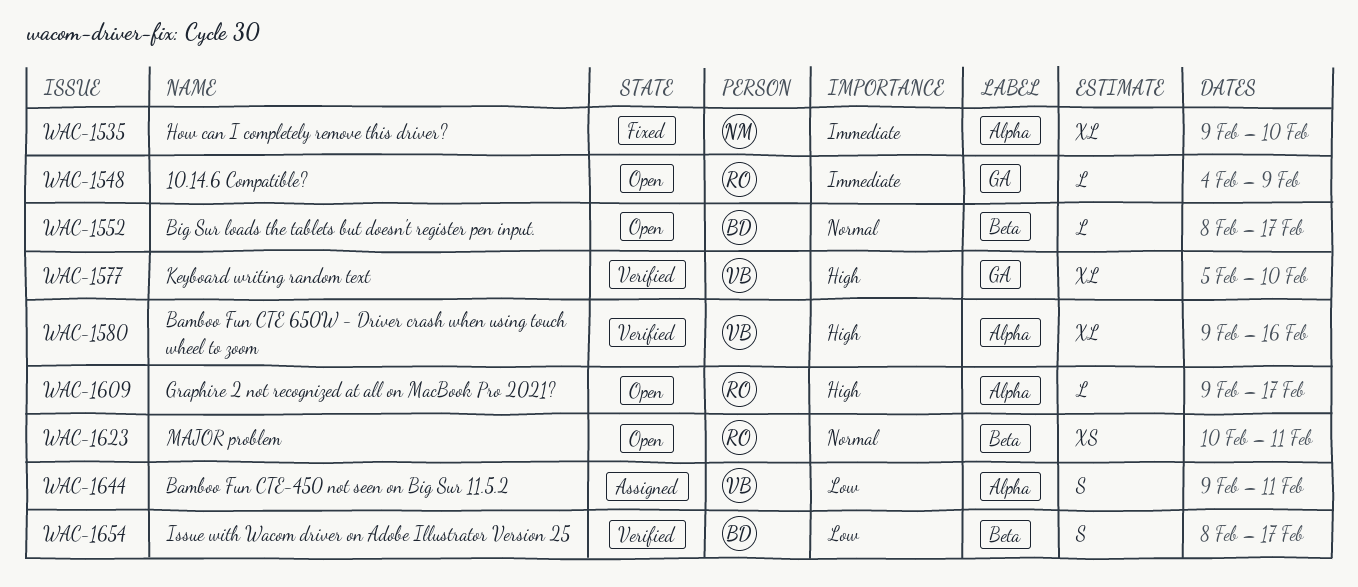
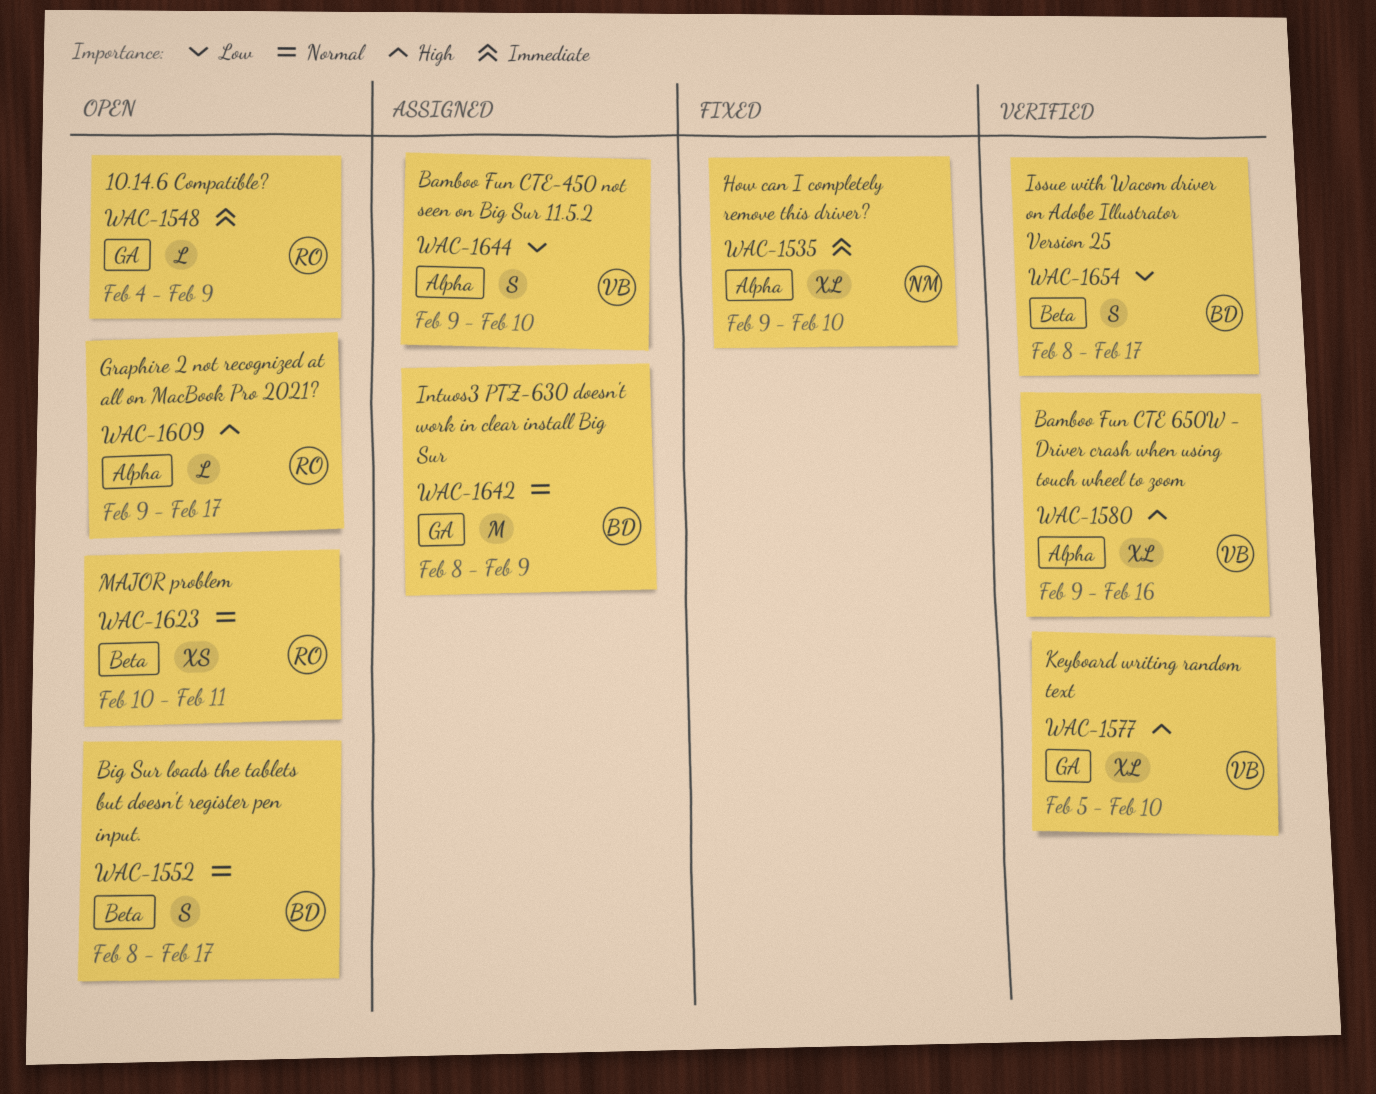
WAC-1552, estimate: L -> S
WAC-1642: none -> present
WAC-1644, due: Feb 11 -> Feb 10

